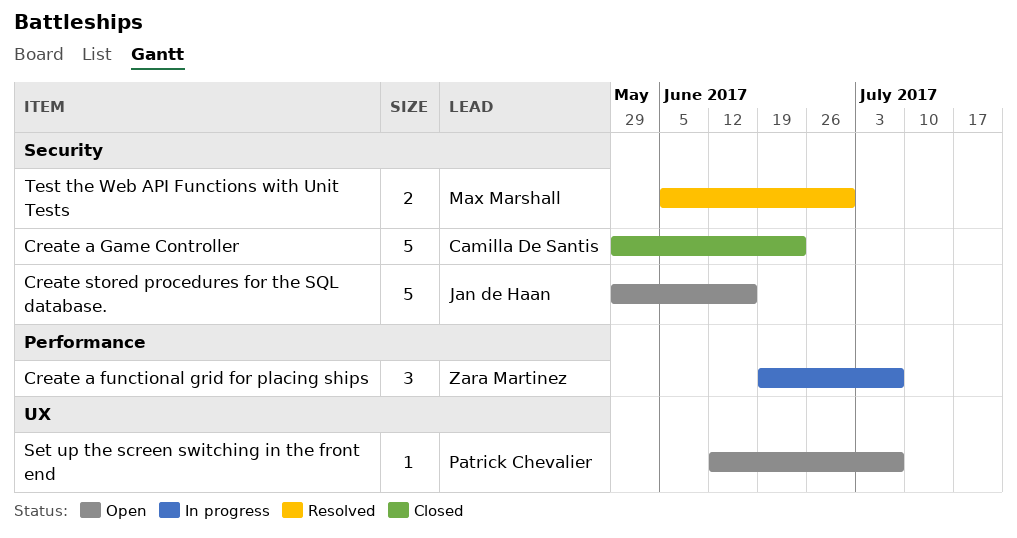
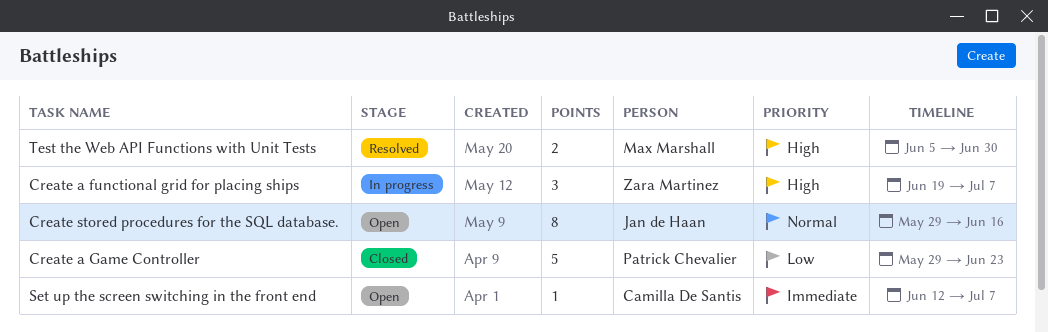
Create a Game Controller, owner: Camilla De Santis -> Patrick Chevalier
Create stored procedures for the SQL database., estimate: 5 -> 8
Set up the screen switching in the front end, owner: Patrick Chevalier -> Camilla De Santis

